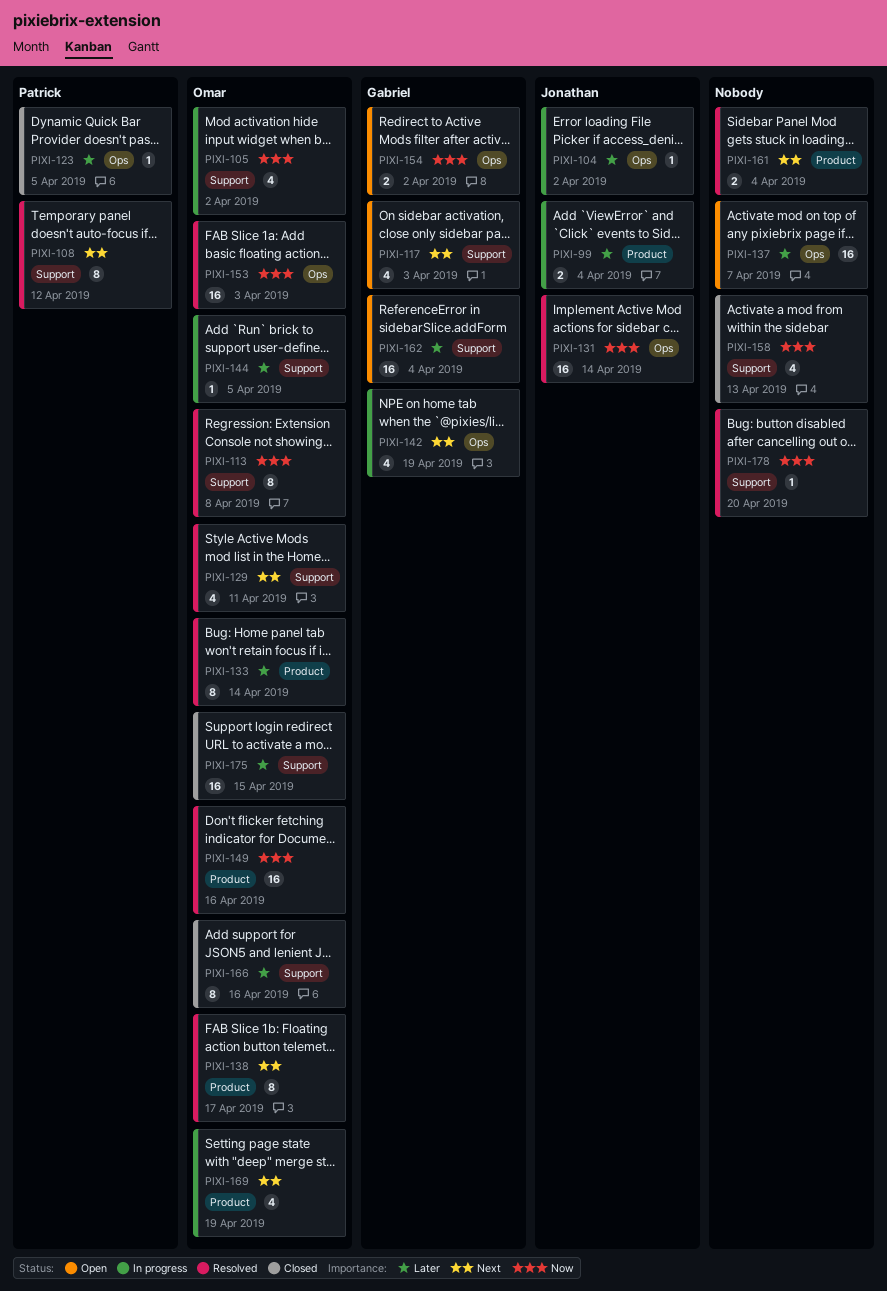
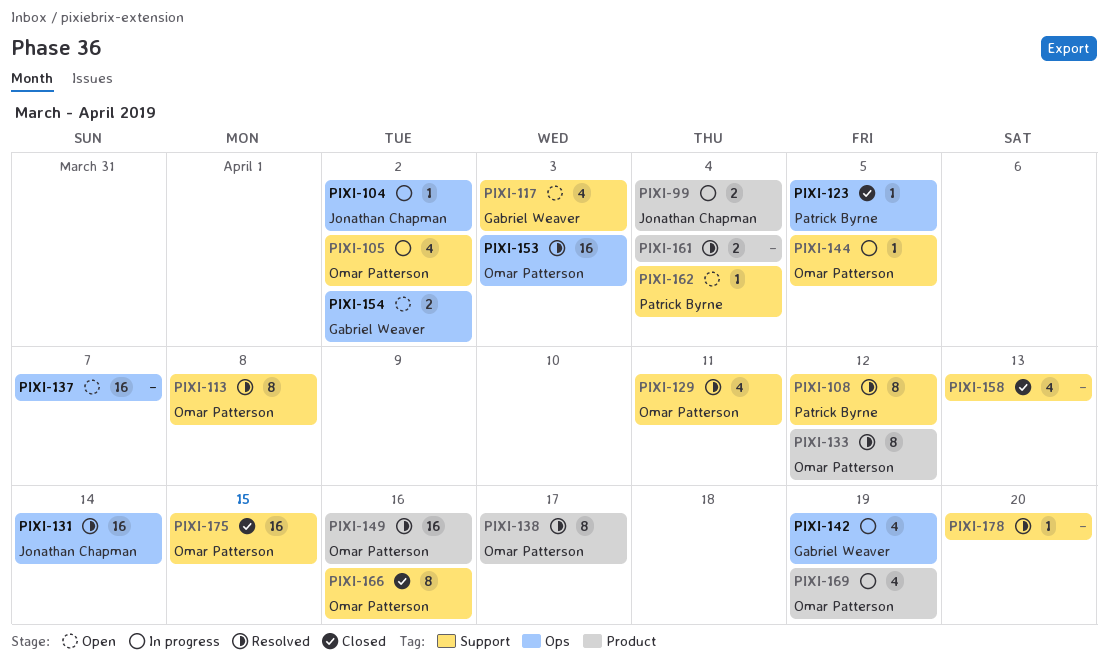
PIXI-133, due: Apr 14 -> Apr 12
PIXI-162, owner: Gabriel Weaver -> Patrick Byrne
PIXI-162, estimate: 16 -> 1

